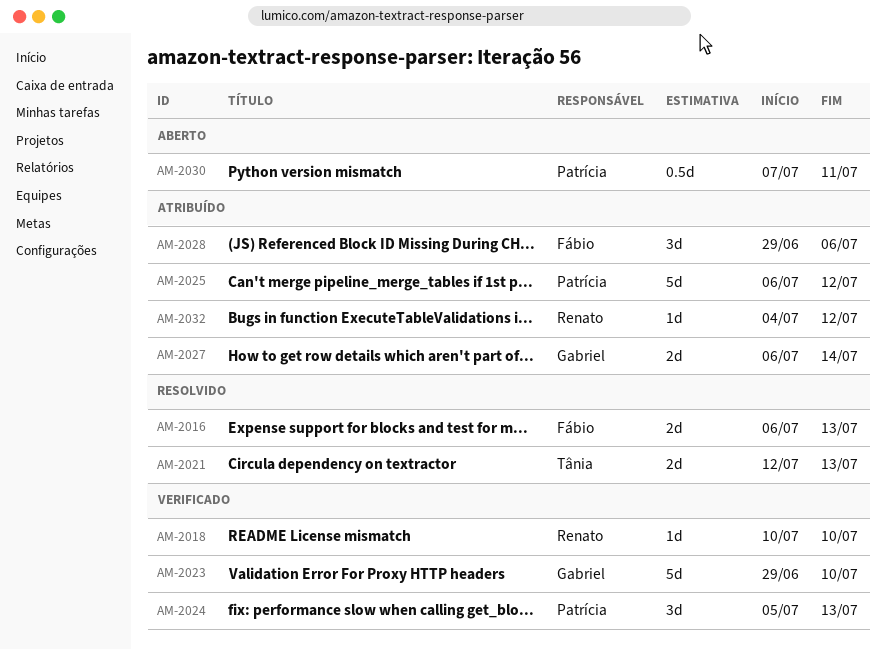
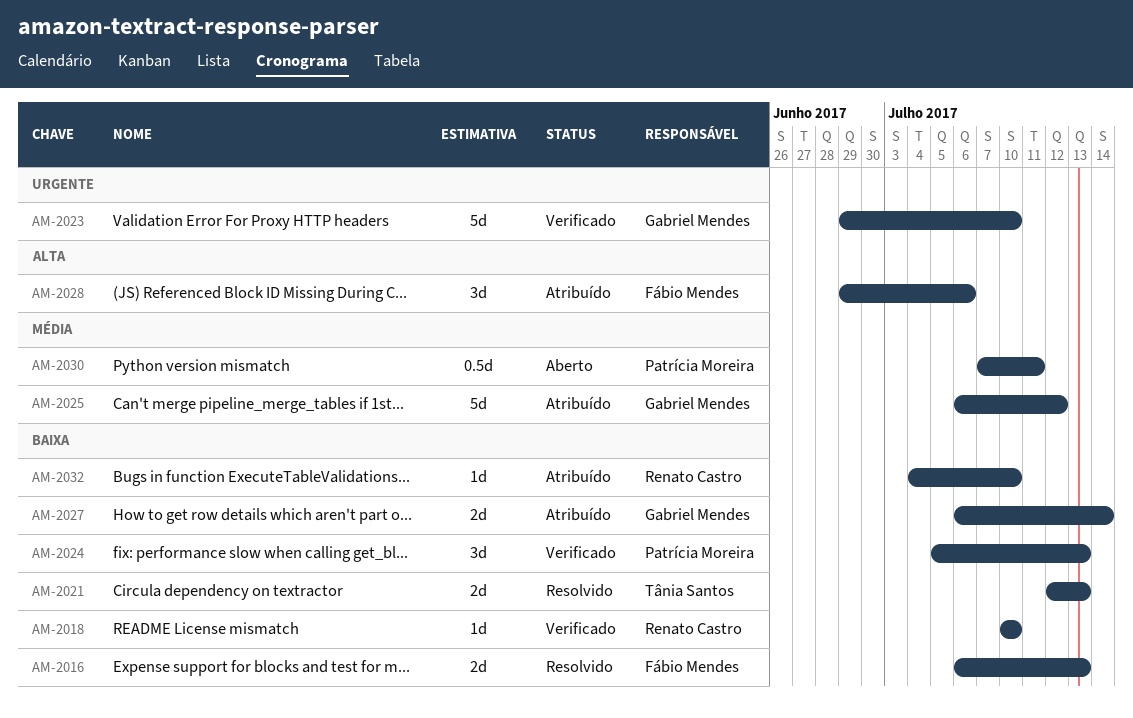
AM-2025, owner: Patrícia Moreira -> Gabriel Mendes
AM-2032, due: Jul 12 -> Jul 10

